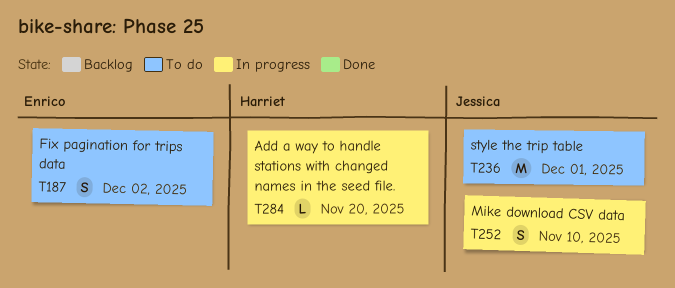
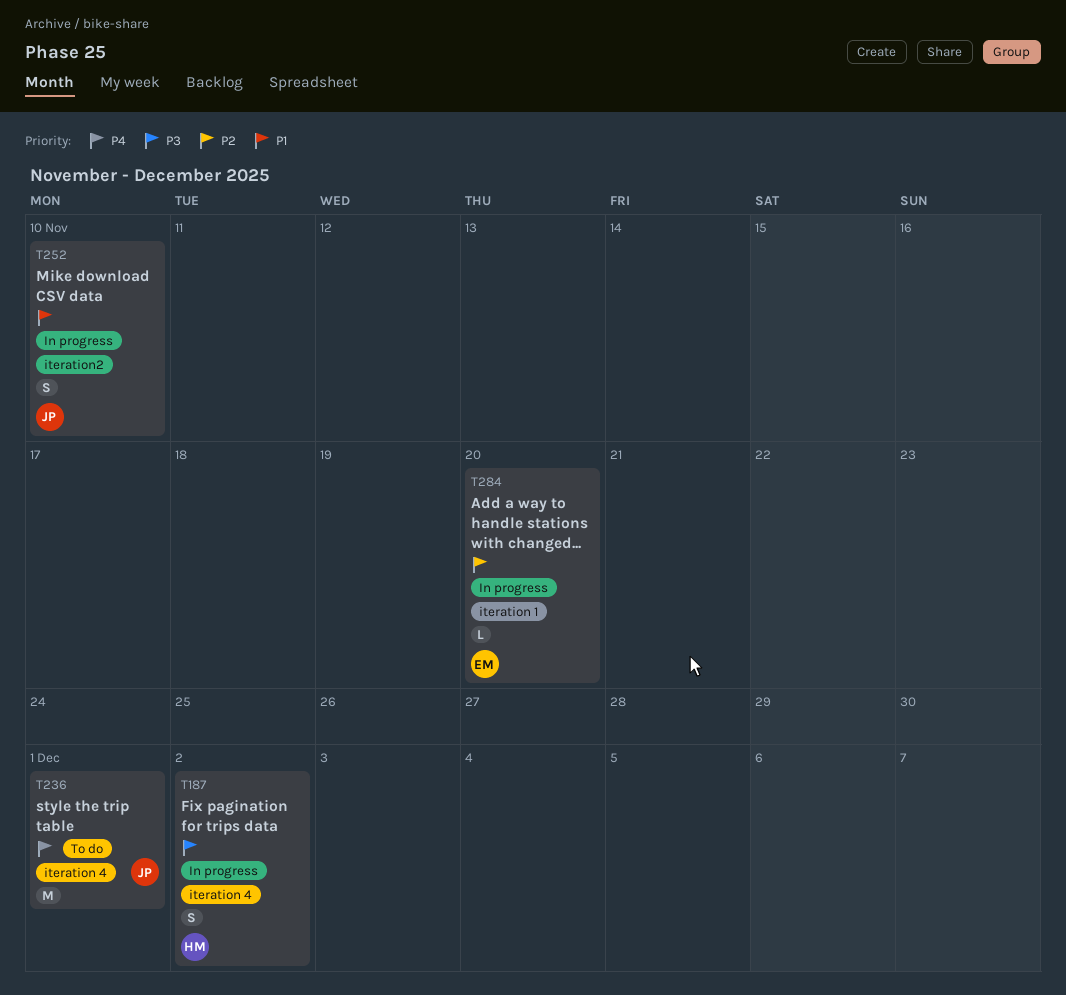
T187, status: To do -> In progress
T187, owner: Enrico -> Harriet
T284, owner: Harriet -> Enrico

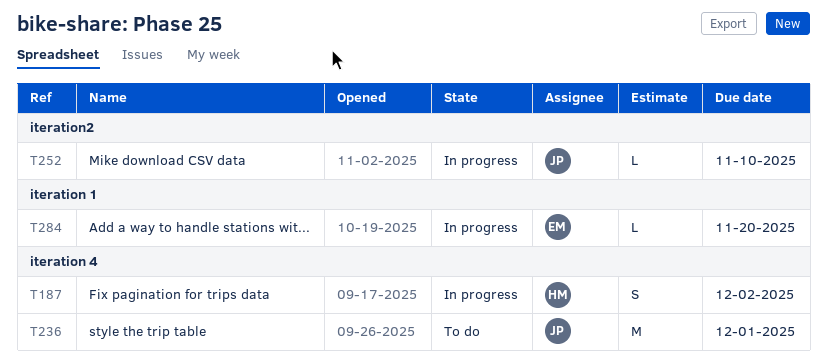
T252, estimate: S -> L

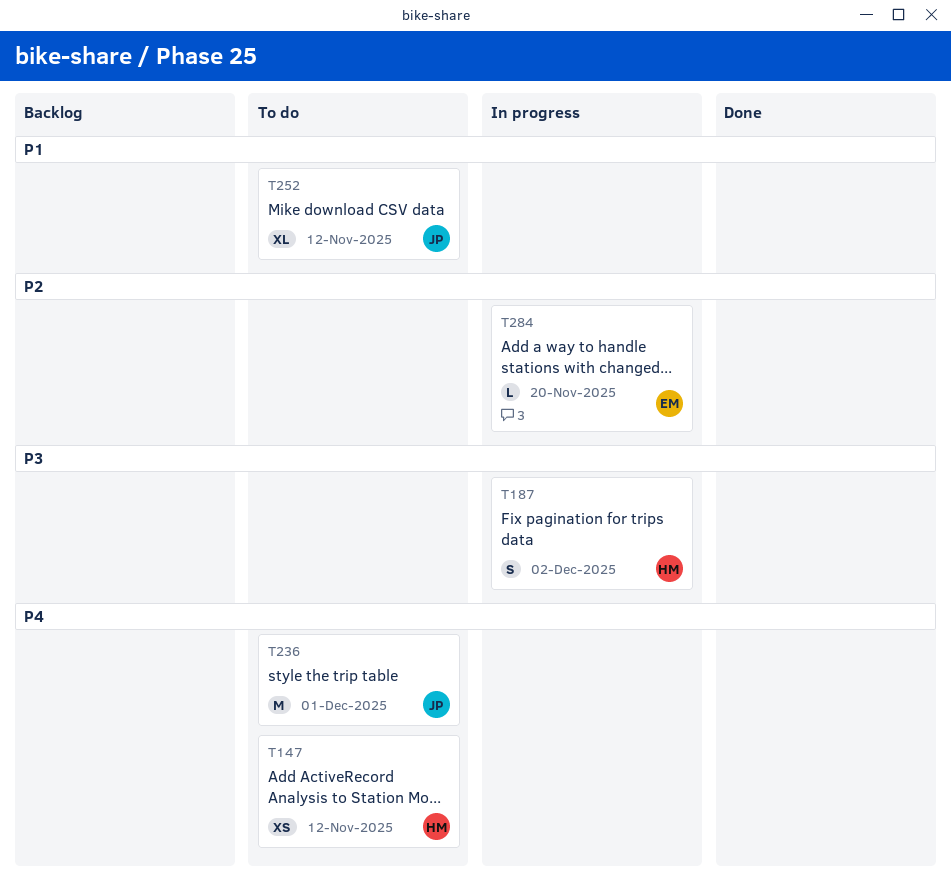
T147: none -> present
T252, status: In progress -> To do
T252, estimate: L -> XL
T252, due: Nov 10 -> Nov 12

